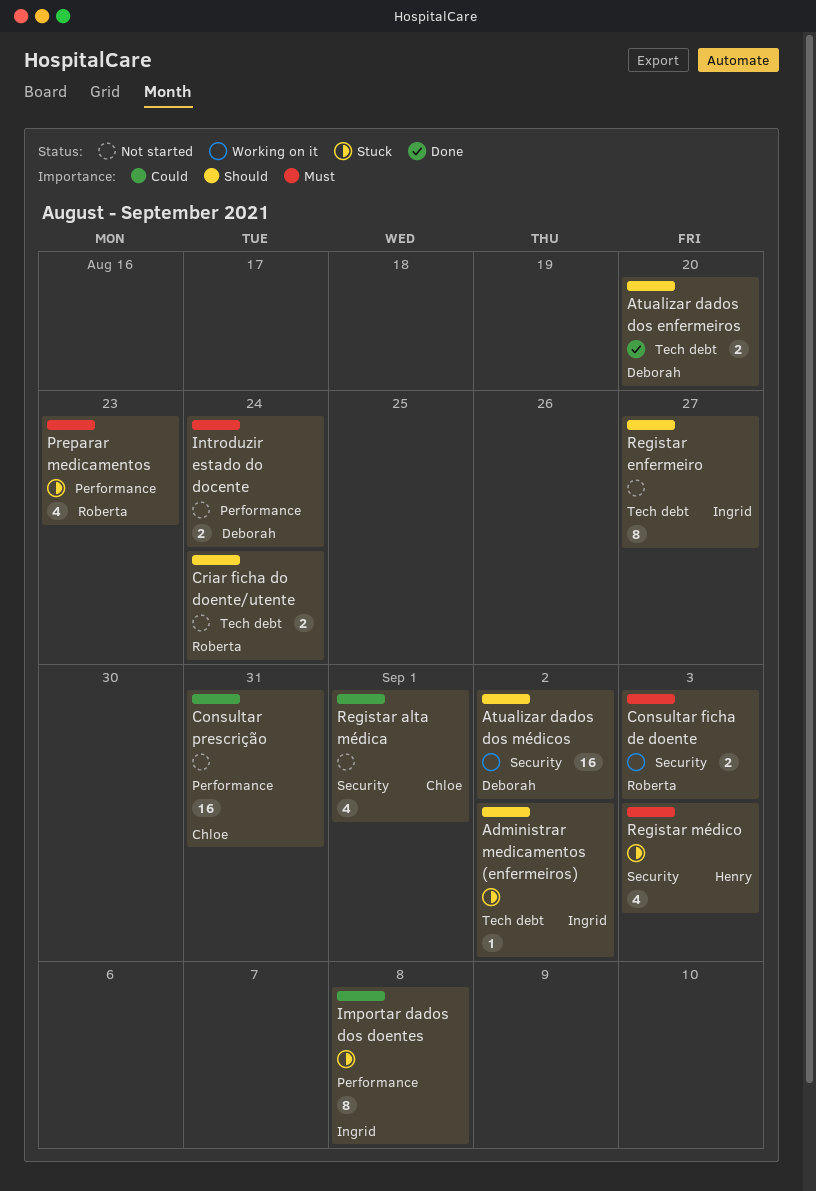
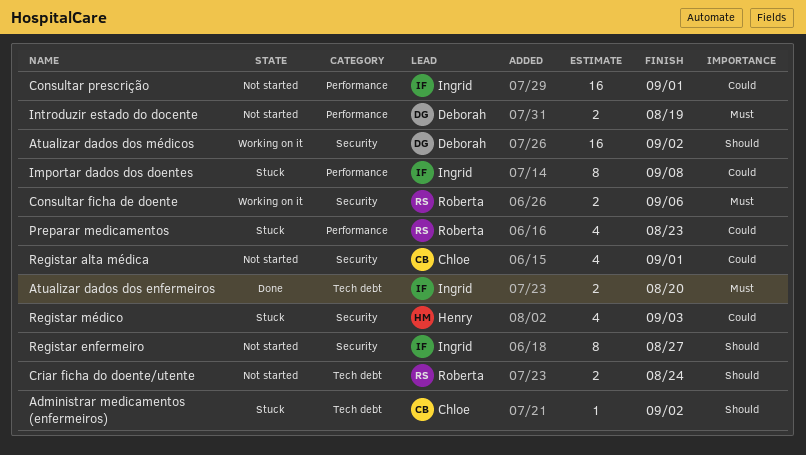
Administrar medicamentos (enfermeiros), owner: Ingrid -> Chloe
Atualizar dados dos enfermeiros, owner: Deborah -> Ingrid
Atualizar dados dos enfermeiros, priority: Should -> Must
Consultar ficha de doente, due: Sep 3 -> Sep 6
Consultar prescrição, owner: Chloe -> Ingrid
Consultar prescrição, due: Aug 31 -> Sep 1
Introduzir estado do docente, due: Aug 24 -> Aug 19
Preparar medicamentos, priority: Must -> Could
Registar enfermeiro, label: Tech debt -> Security
Registar médico, priority: Must -> Could

